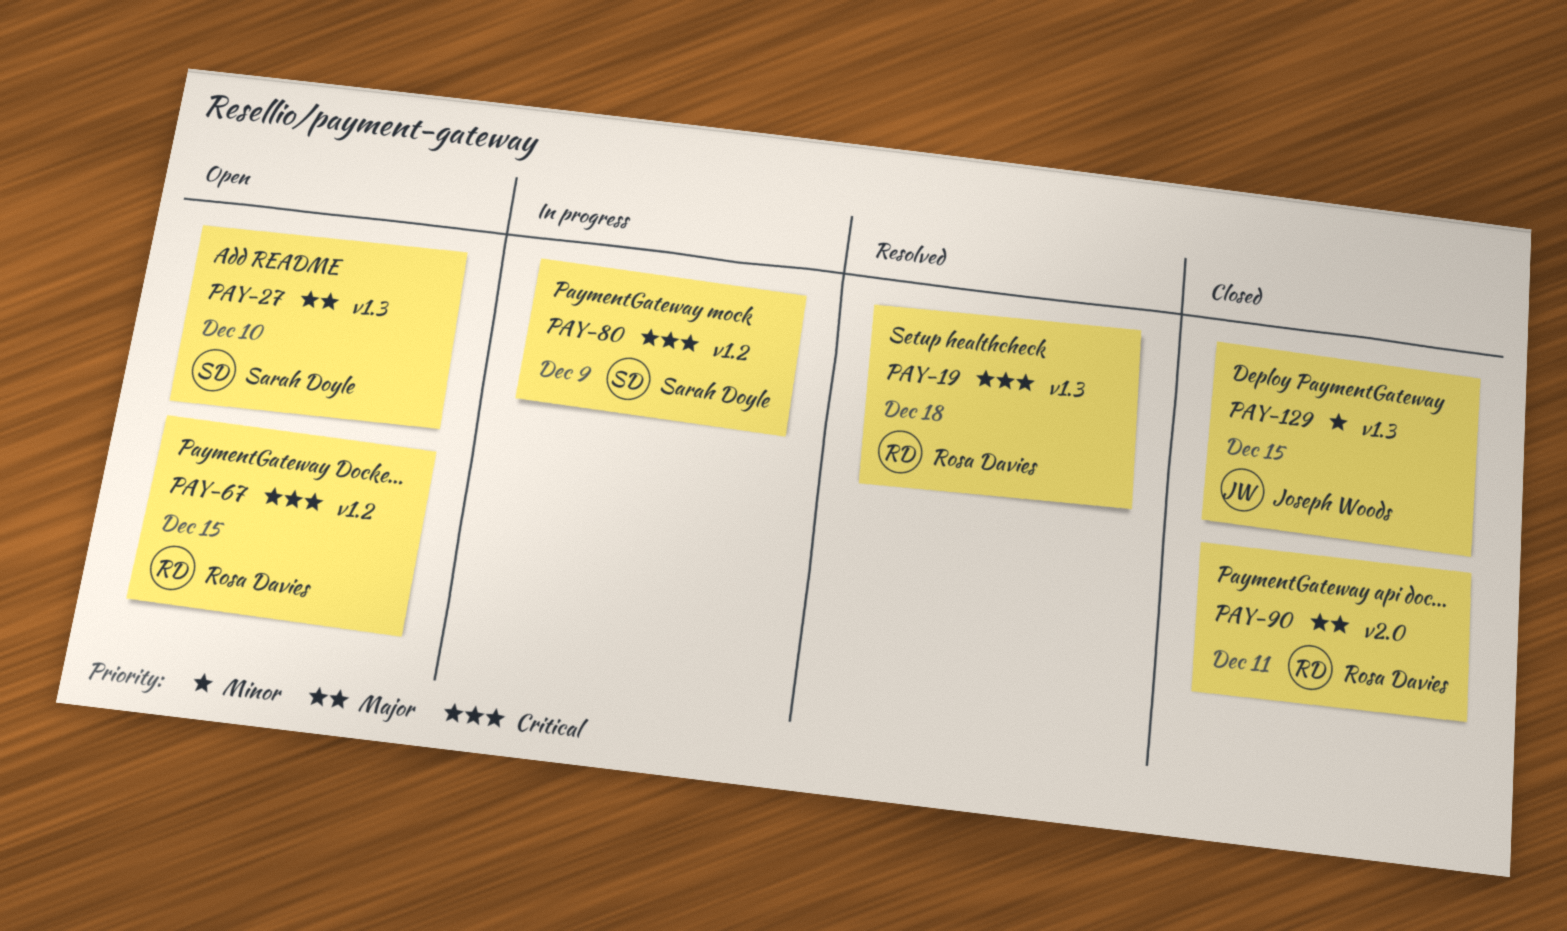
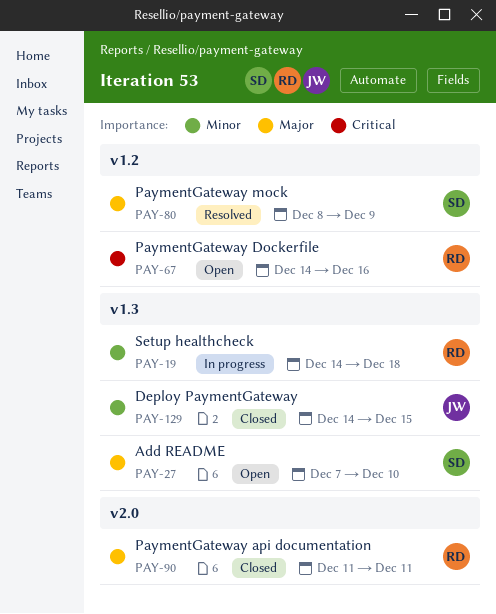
PAY-19, status: Resolved -> In progress
PAY-19, priority: Critical -> Minor
PAY-67, due: Dec 15 -> Dec 16
PAY-80, status: In progress -> Resolved
PAY-80, priority: Critical -> Major

